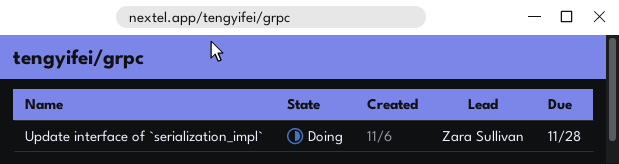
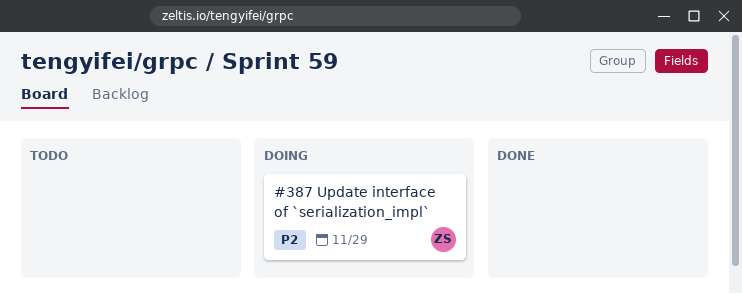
Update interface of `serialization_impl`, due: Nov 28 -> Nov 29

